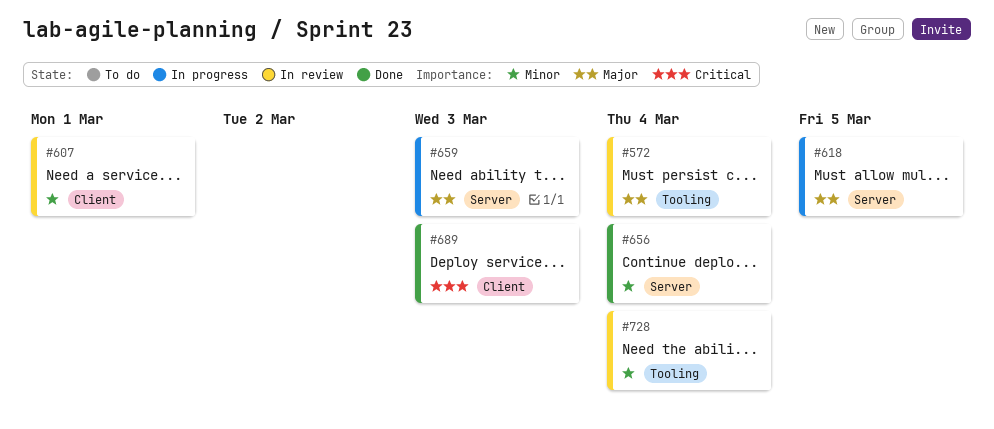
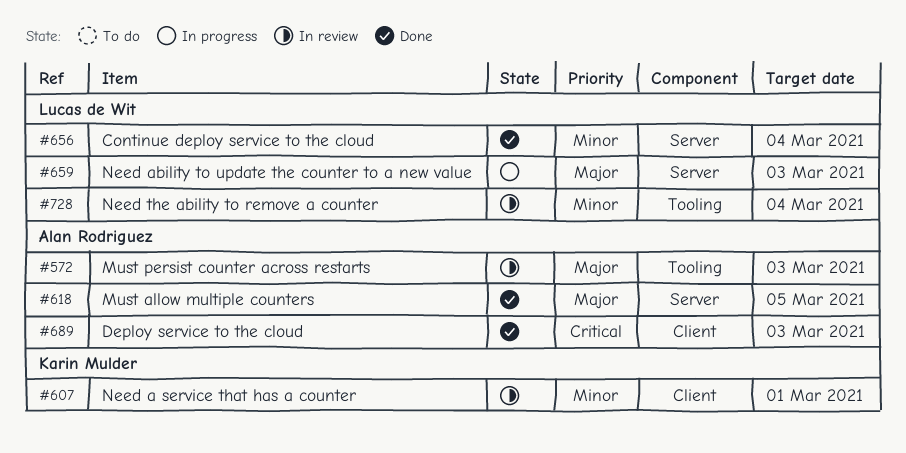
#572, due: Mar 4 -> Mar 3
#618, status: In progress -> Done

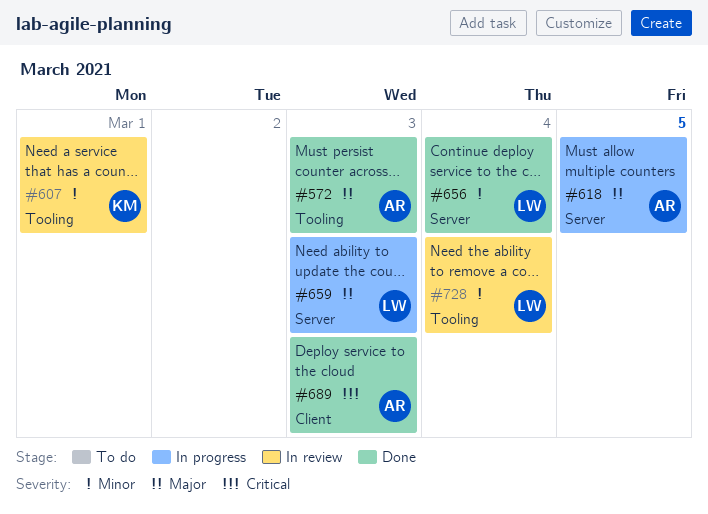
#572, status: In review -> Done
#607, label: Client -> Tooling
#618, status: Done -> In progress

